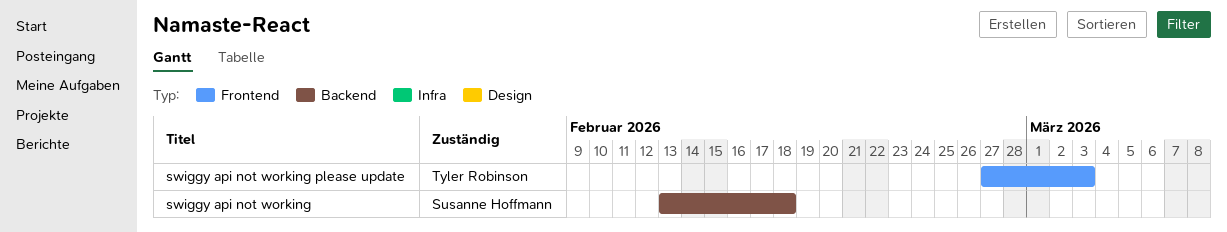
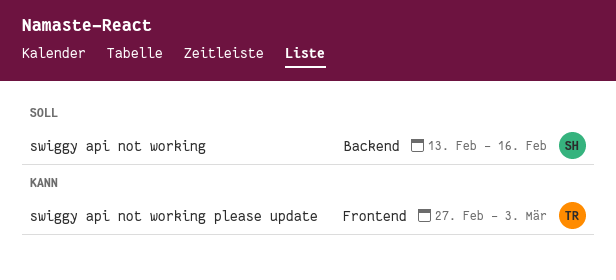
swiggy api not working, due: Feb 18 -> Feb 16

